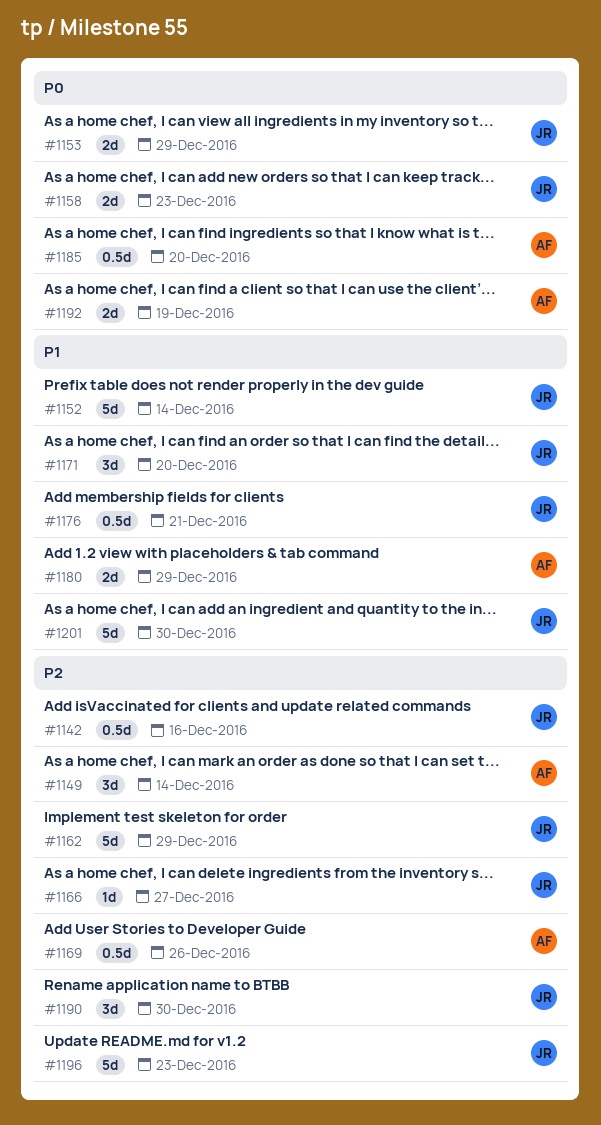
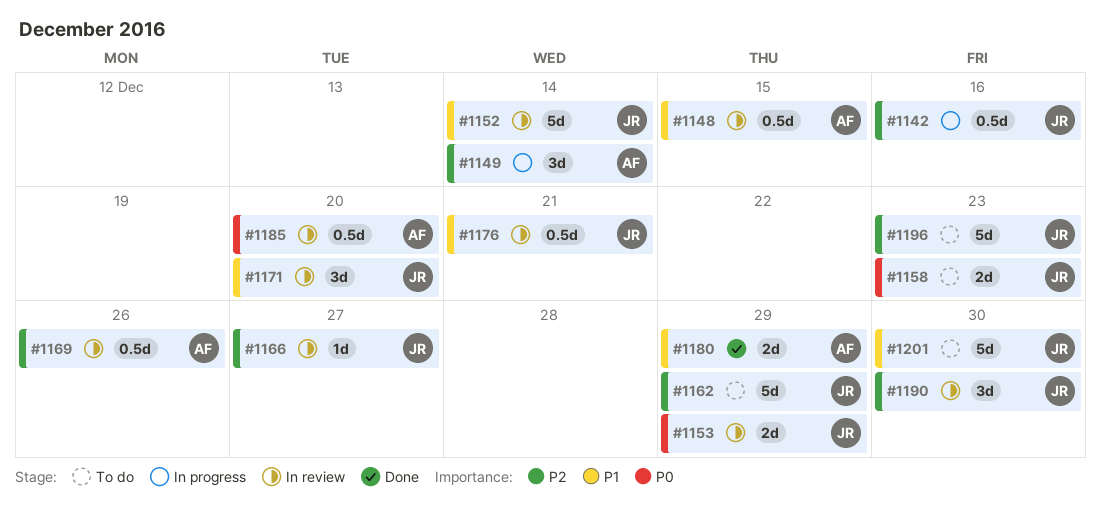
#1148: none -> present
#1192: present -> none

